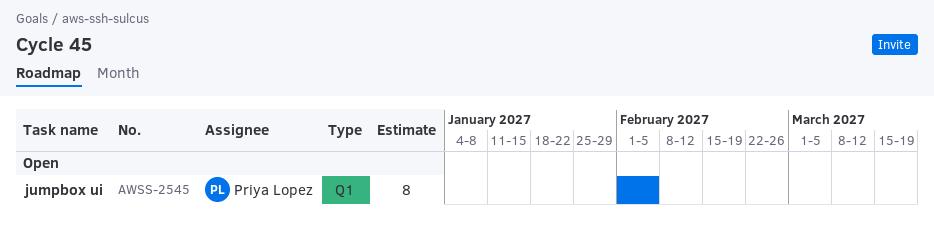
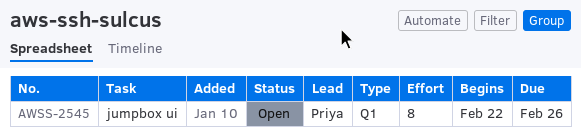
AWSS-2545, start: Feb 1 -> Feb 22
AWSS-2545, due: Feb 5 -> Feb 26

